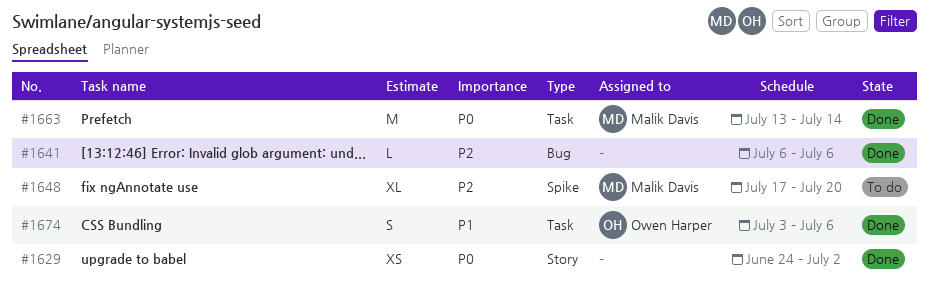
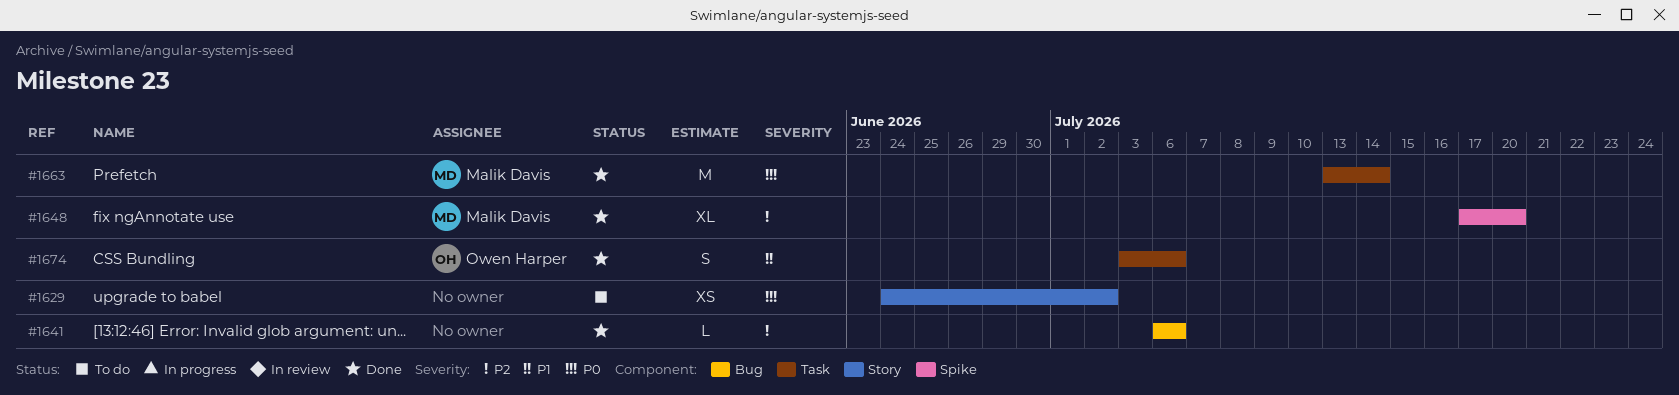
#1629, status: Done -> To do
#1648, status: To do -> Done

